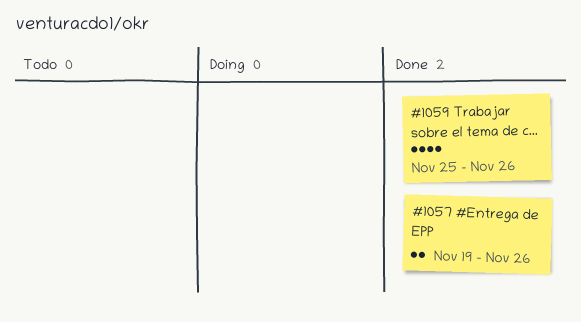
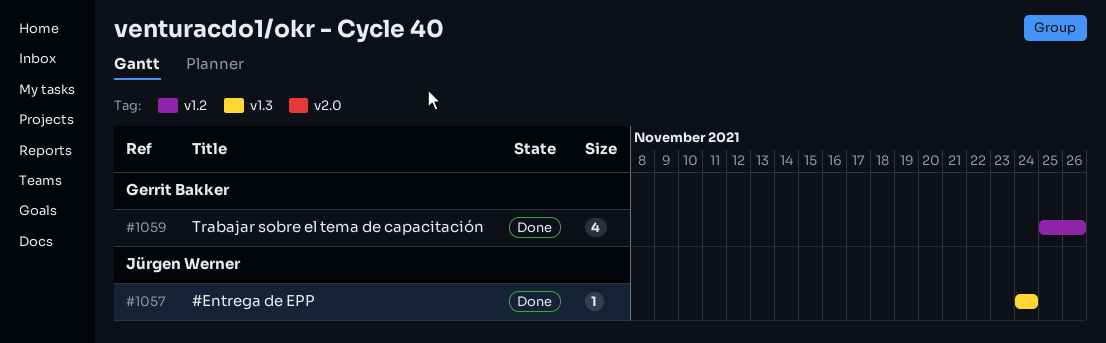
#1057, estimate: 2 -> 1
#1057, start: Nov 19 -> Nov 24
#1057, due: Nov 26 -> Nov 24

